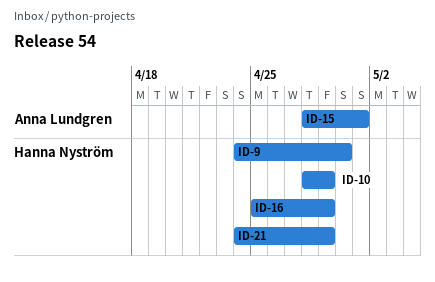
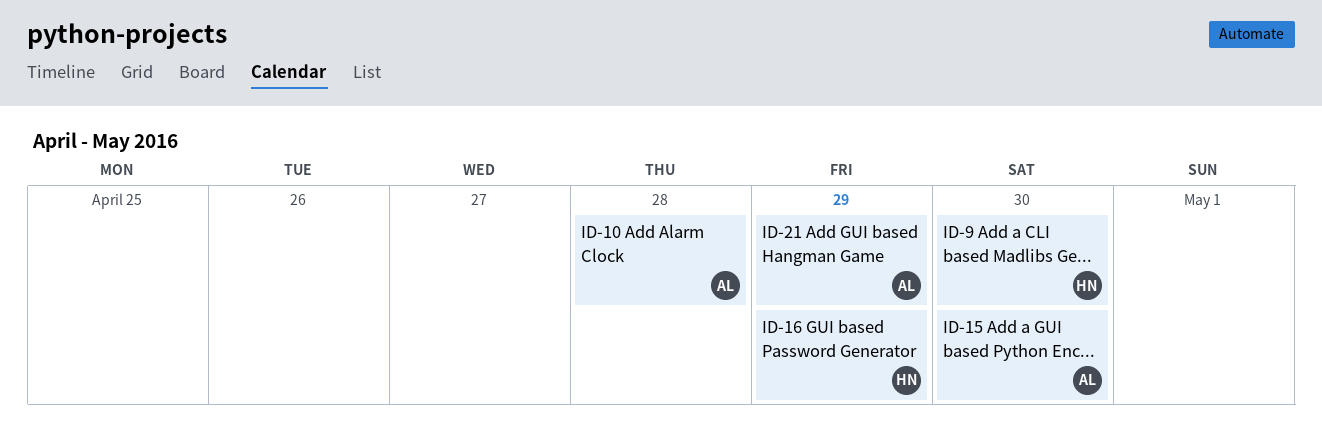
ID-10, owner: Hanna Nyström -> Anna Lundgren
ID-10, due: Apr 29 -> Apr 28
ID-15, due: May 1 -> Apr 30
ID-21, owner: Hanna Nyström -> Anna Lundgren

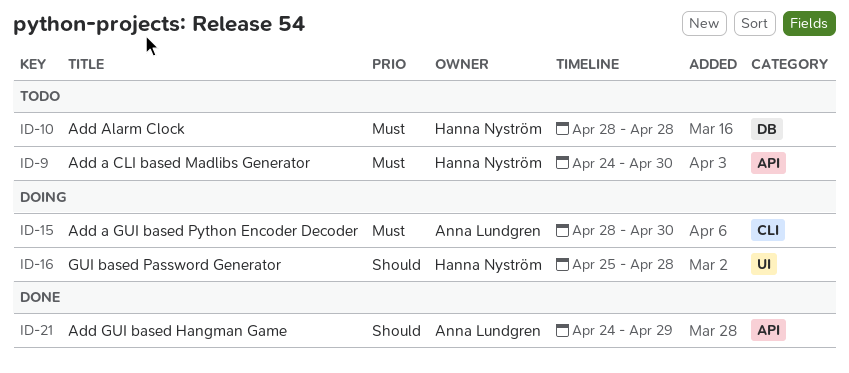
ID-10, owner: Anna Lundgren -> Hanna Nyström
ID-16, due: Apr 29 -> Apr 28

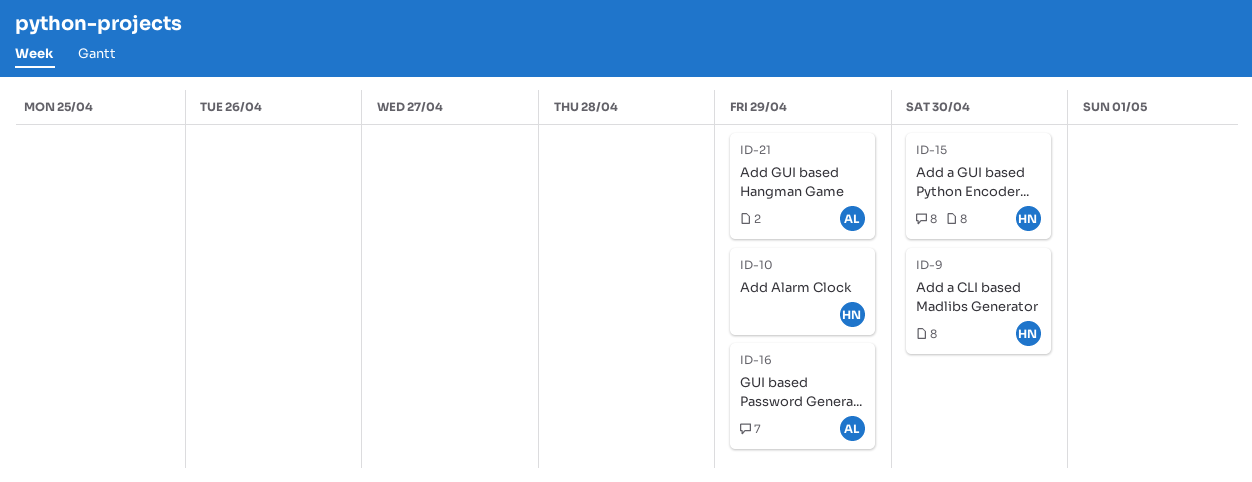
ID-10, due: Apr 28 -> Apr 29
ID-15, owner: Anna Lundgren -> Hanna Nyström
ID-16, owner: Hanna Nyström -> Anna Lundgren
ID-16, due: Apr 28 -> Apr 29

